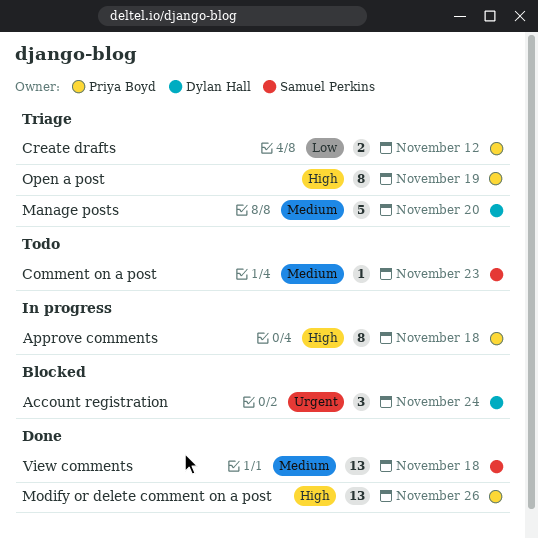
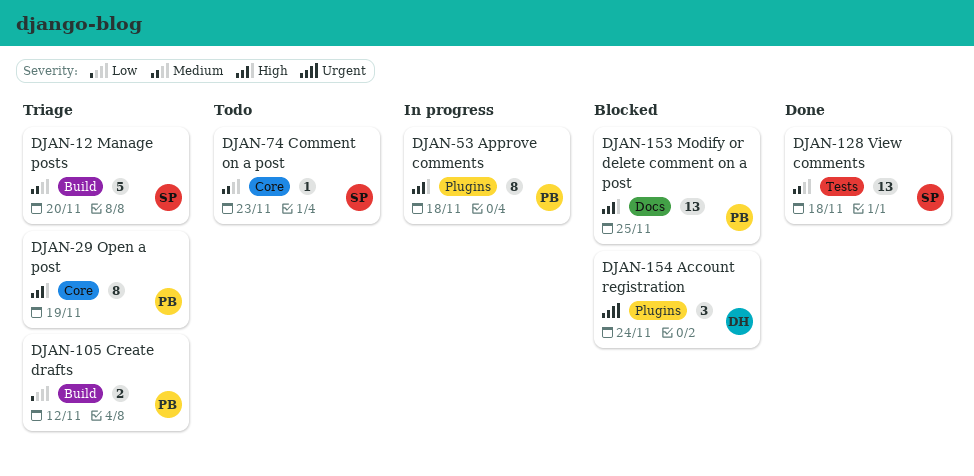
Manage posts, owner: Dylan Hall -> Samuel Perkins
Modify or delete comment on a post, status: Done -> Blocked
Modify or delete comment on a post, due: Nov 26 -> Nov 25

